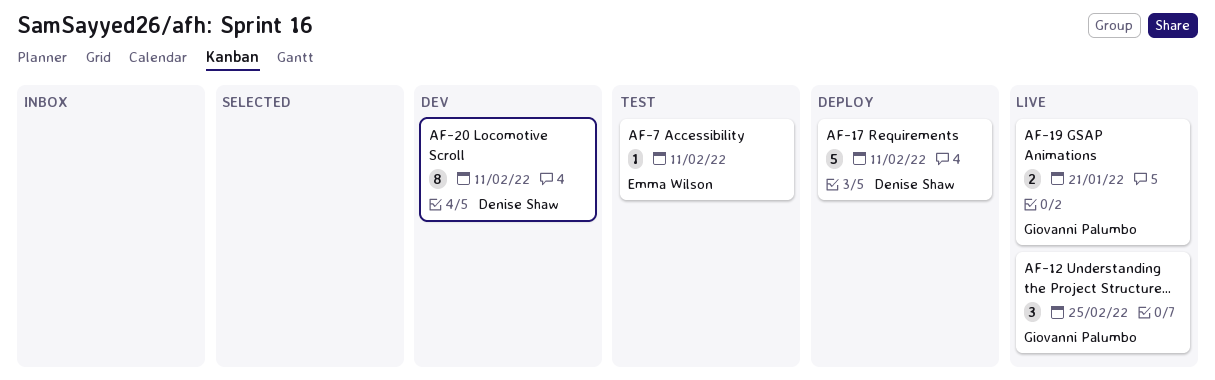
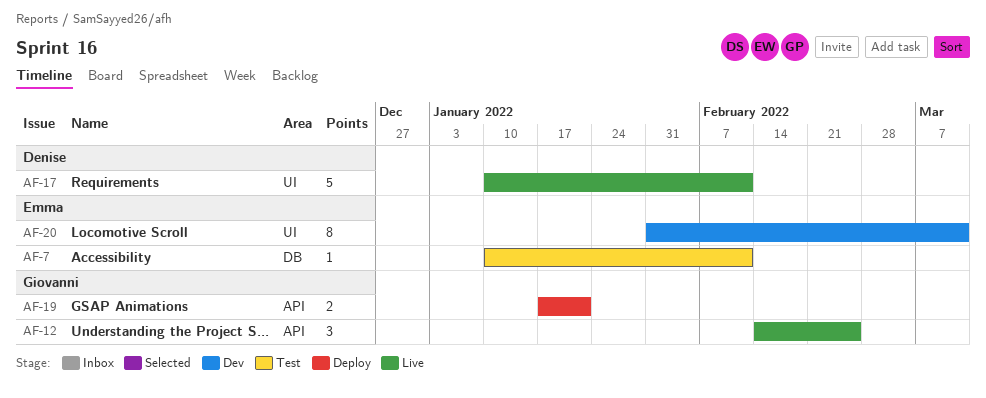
AF-17, status: Deploy -> Live
AF-19, status: Live -> Deploy
AF-20, owner: Denise Shaw -> Emma Wilson
AF-20, due: Feb 11 -> Mar 11

